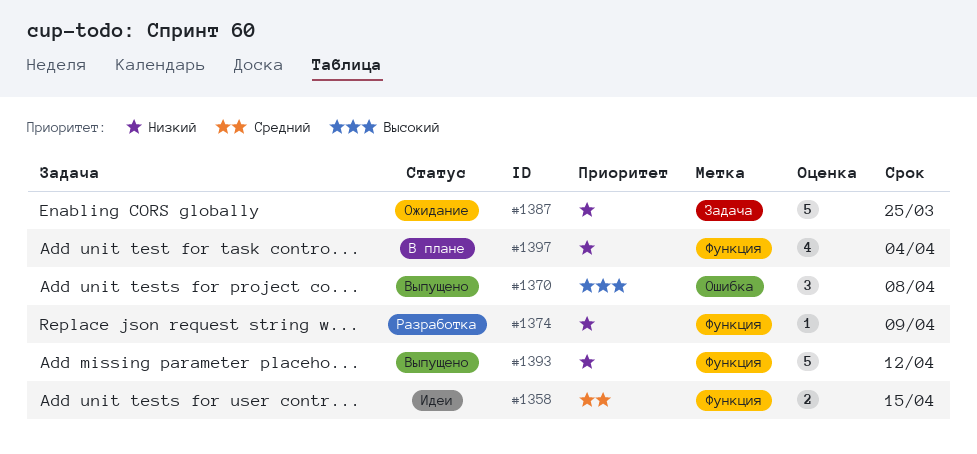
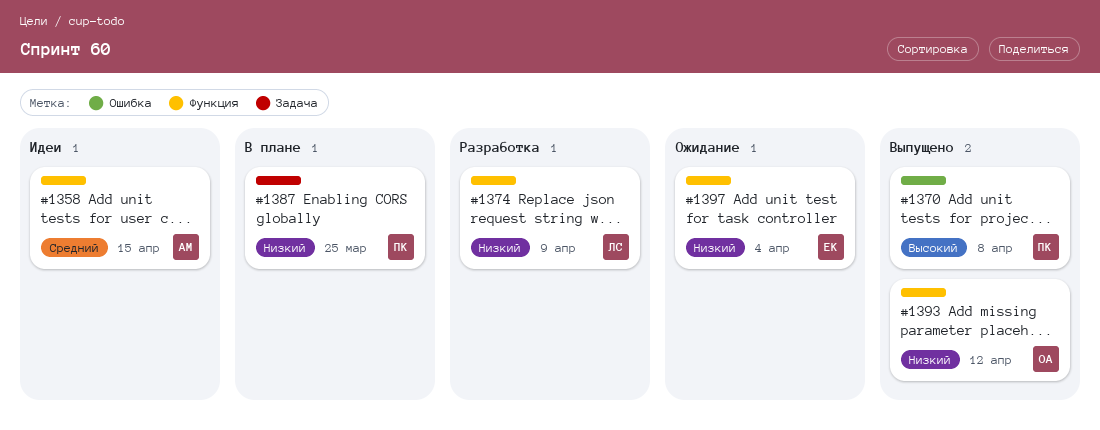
#1387, status: Ожидание -> В плане
#1397, status: В плане -> Ожидание

